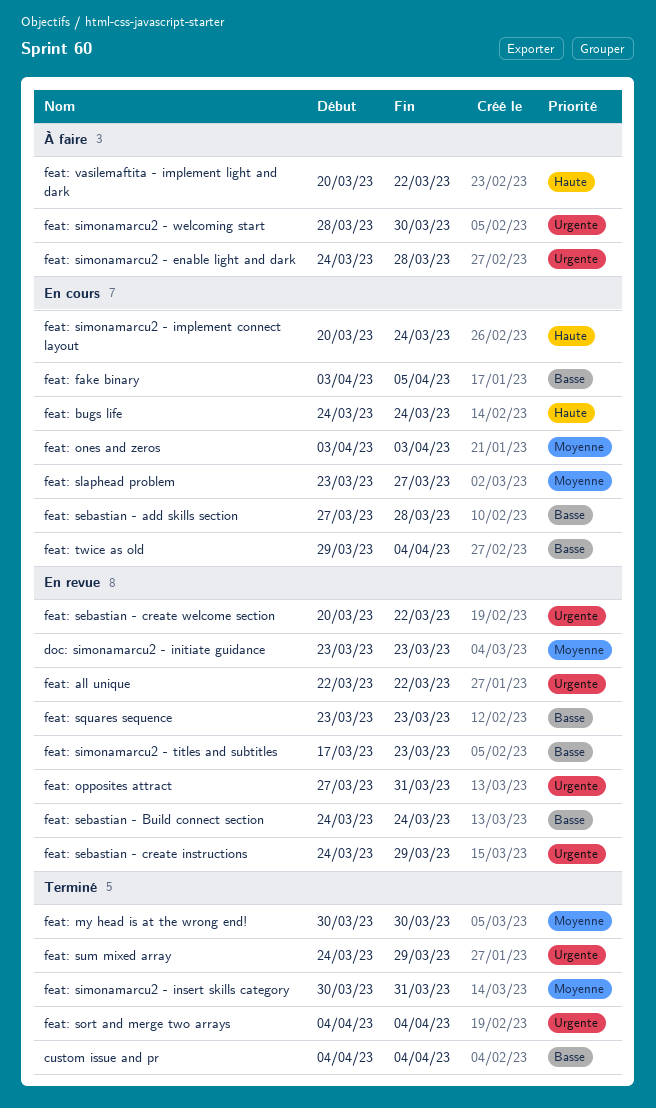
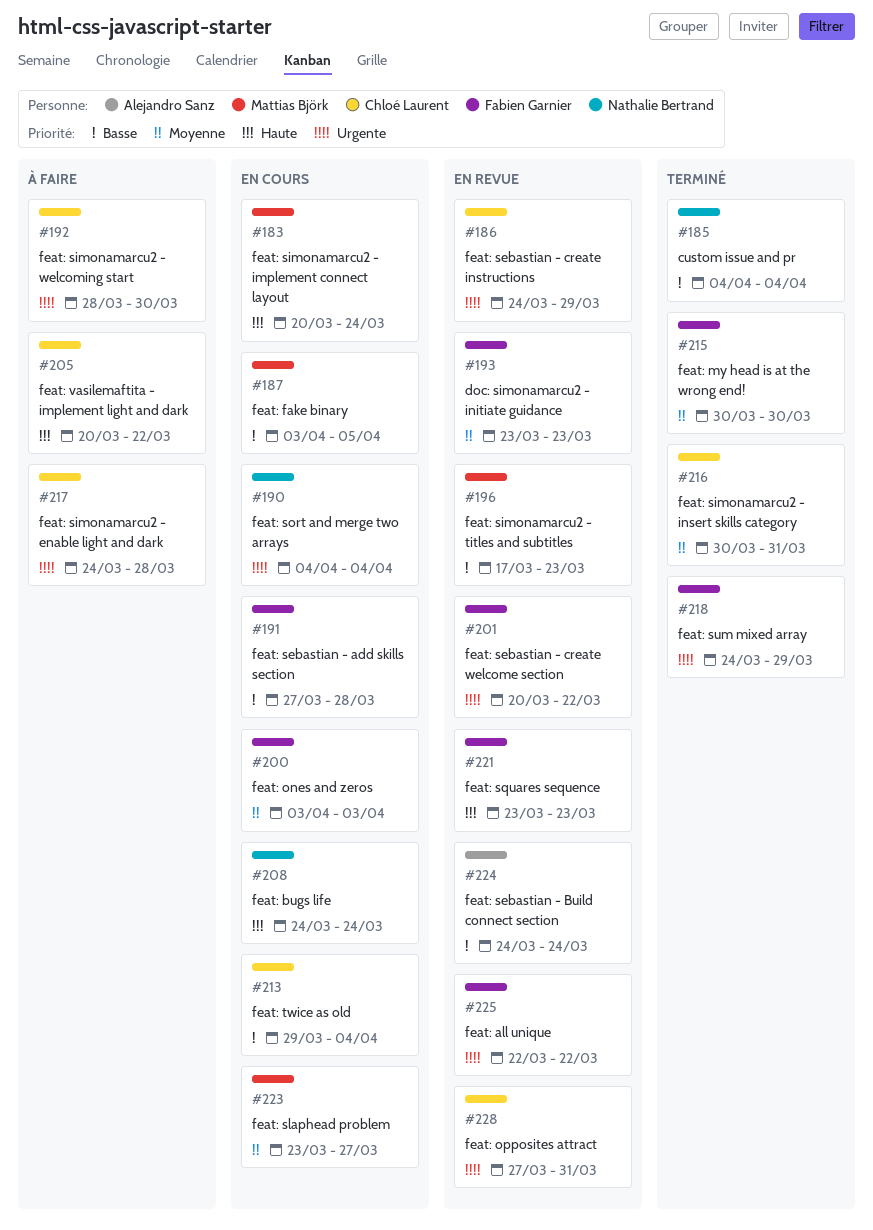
feat: sort and merge two arrays, status: Terminé -> En cours
feat: squares sequence, priority: Basse -> Haute

